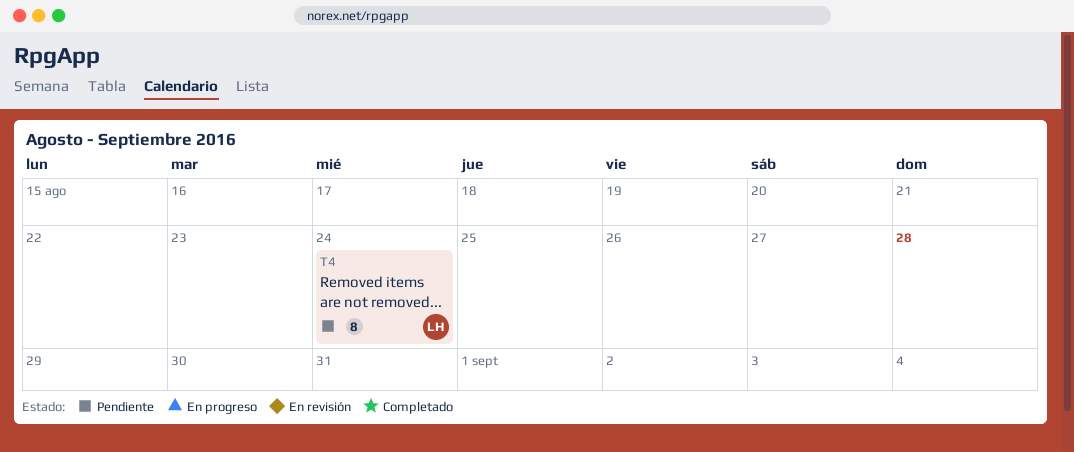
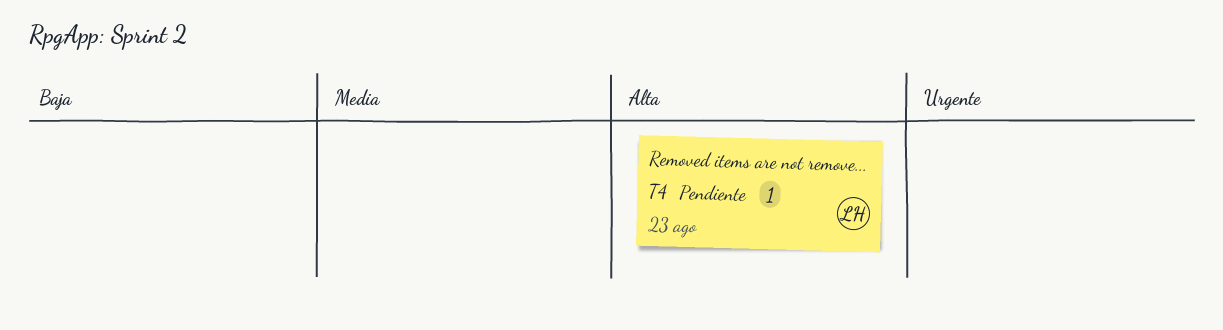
T4, estimate: 8 -> 1
T4, due: Aug 24 -> Aug 23

